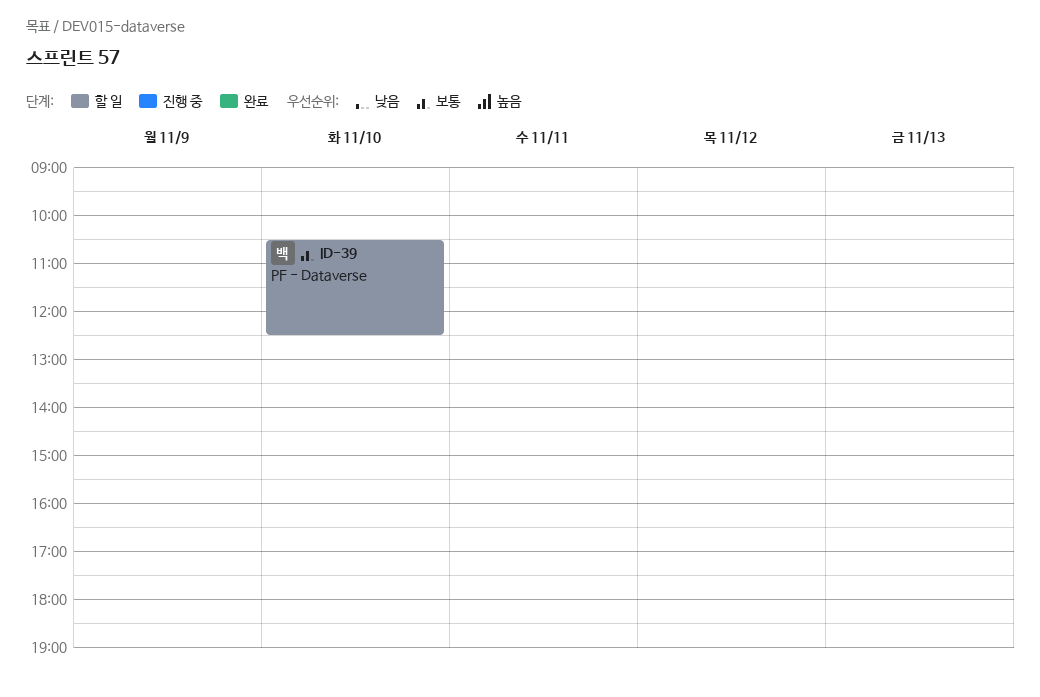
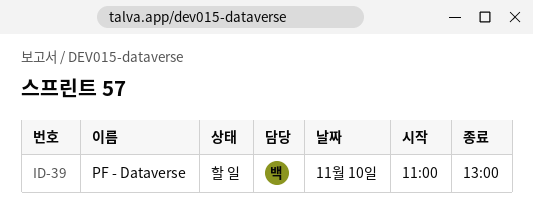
ID-39, begins: 10:30 -> 11:00
ID-39, ends: 12:30 -> 13:00

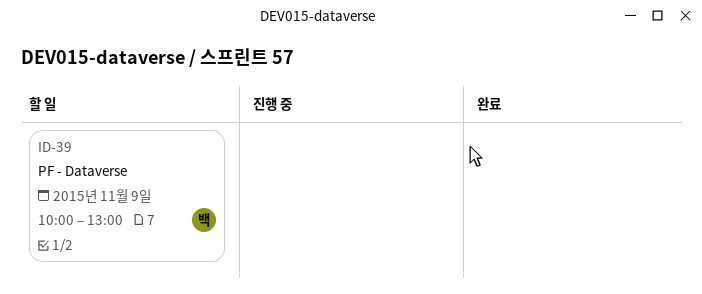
ID-39, day: Nov 10 -> Nov 9
ID-39, begins: 11:00 -> 10:00

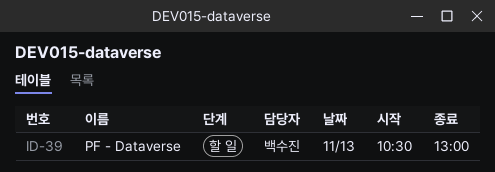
ID-39, day: Nov 9 -> Nov 13
ID-39, begins: 10:00 -> 10:30

